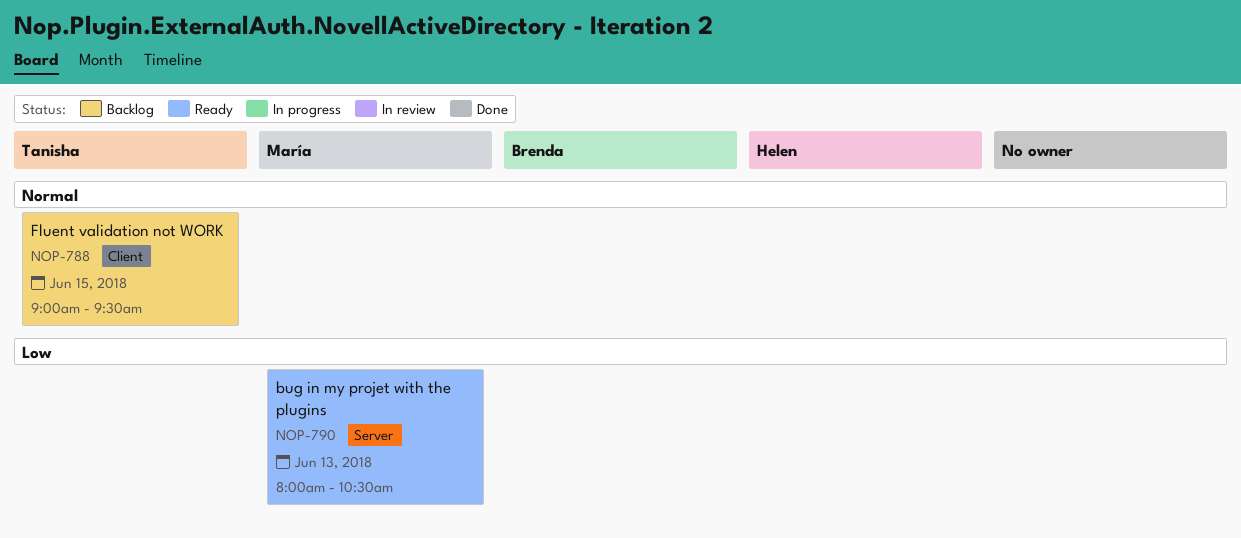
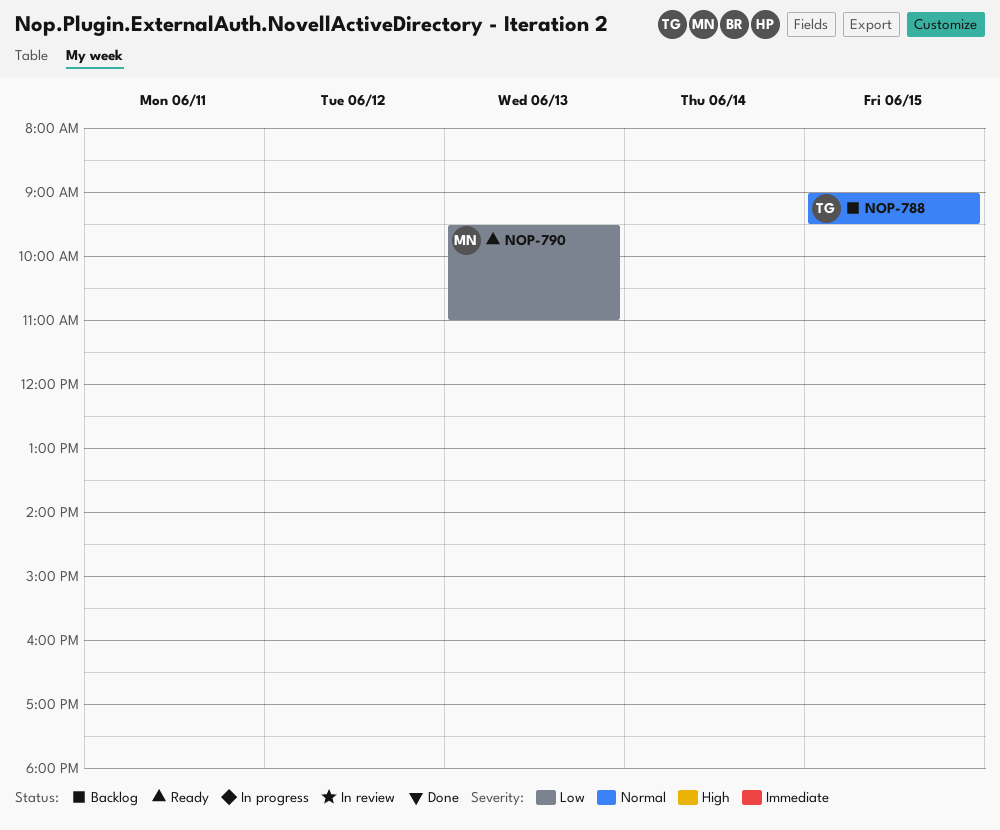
NOP-790, begins: 08:00 -> 09:30
NOP-790, ends: 10:30 -> 11:00

